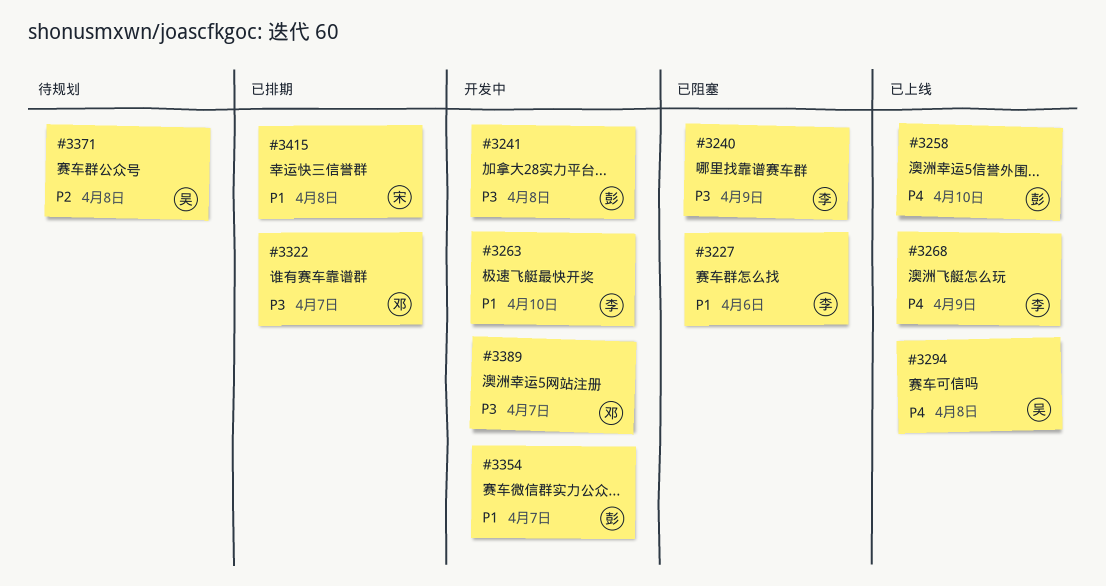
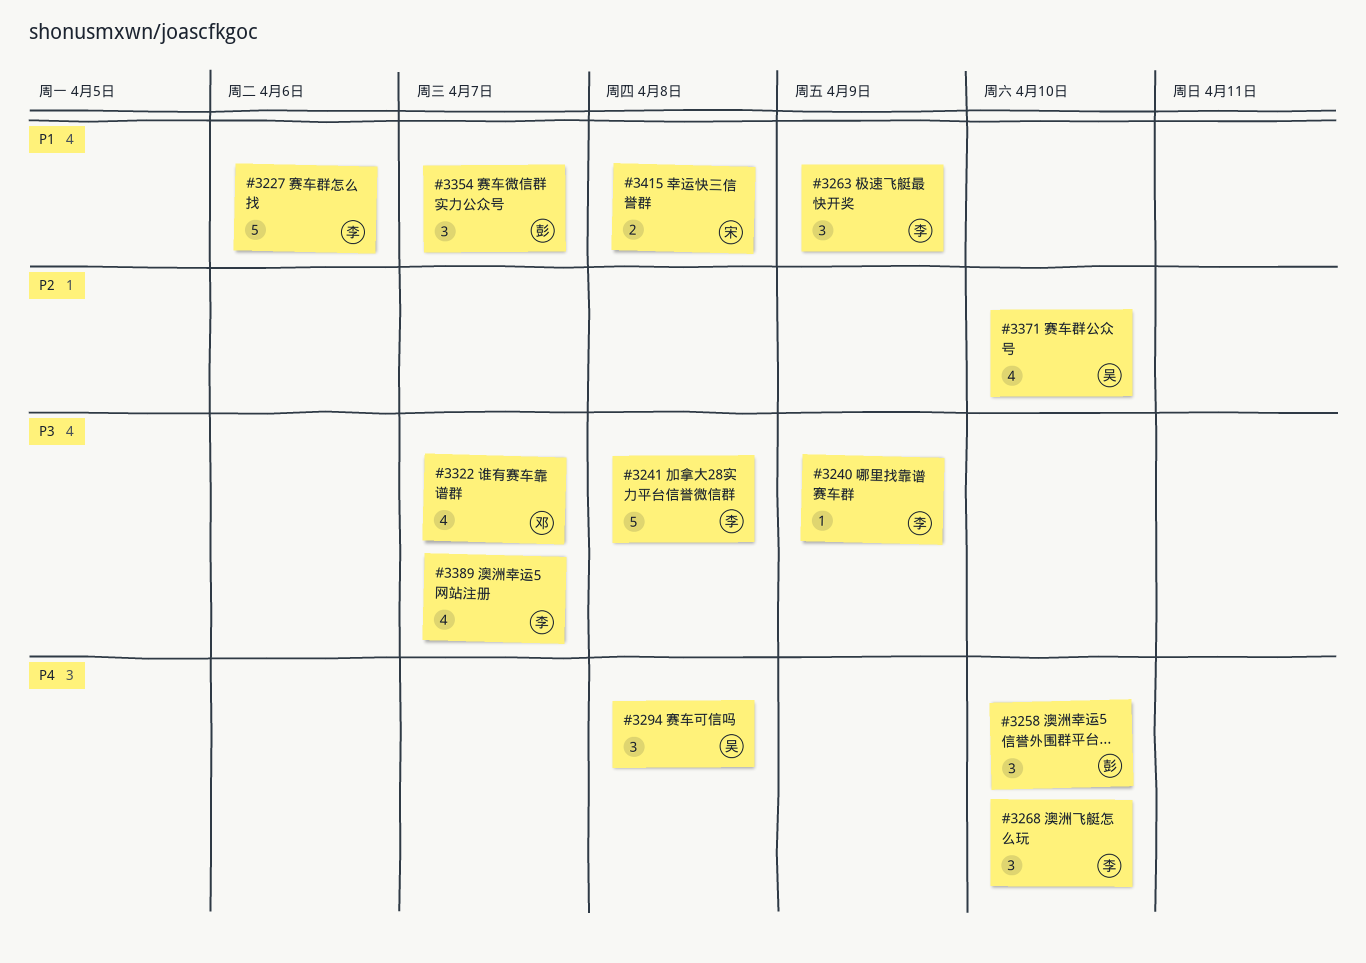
#3241, owner: 彭 -> 李
#3263, due: Apr 10 -> Apr 9
#3268, due: Apr 9 -> Apr 10
#3371, due: Apr 8 -> Apr 10
#3389, owner: 邓 -> 李

